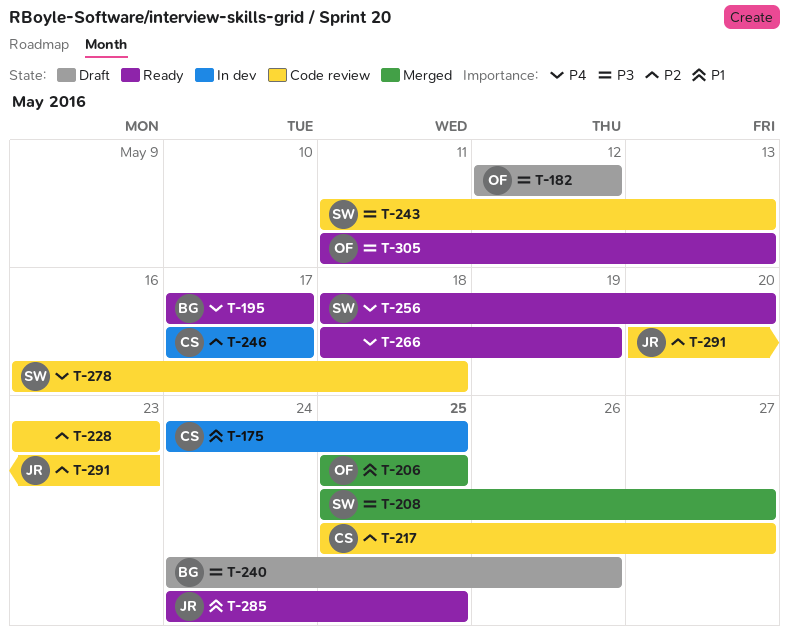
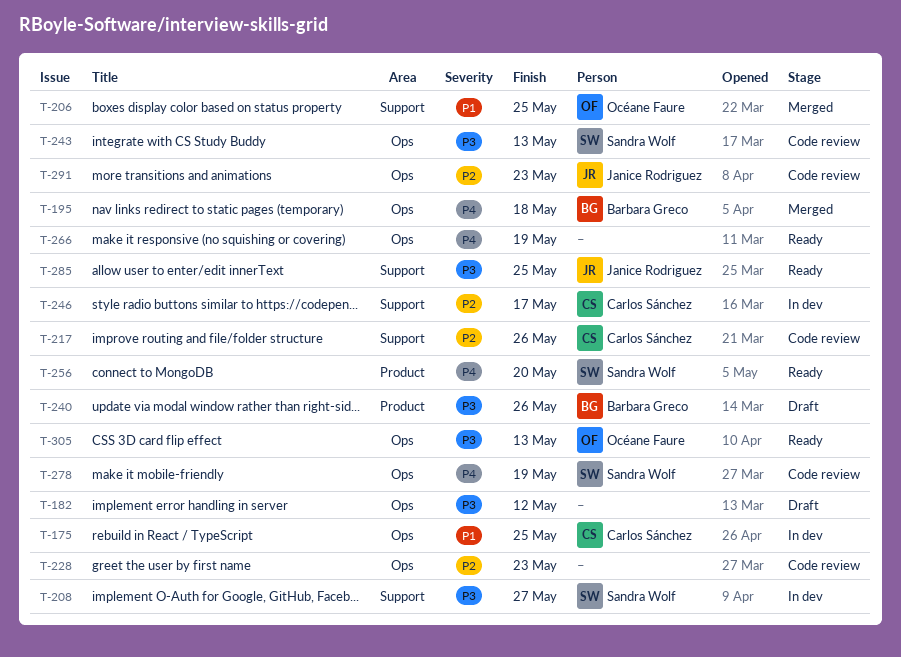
T-182, owner: Océane Faure -> none
T-195, status: Ready -> Merged
T-195, due: May 17 -> May 18
T-208, status: Merged -> In dev
T-217, due: May 27 -> May 26
T-278, due: May 18 -> May 19
T-285, priority: P1 -> P3

